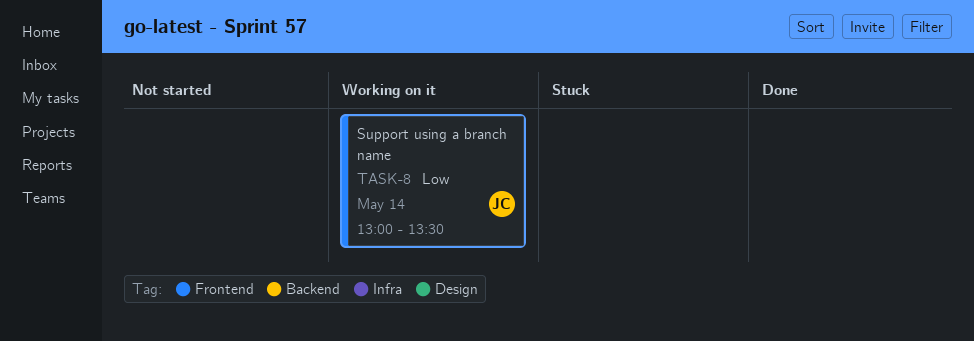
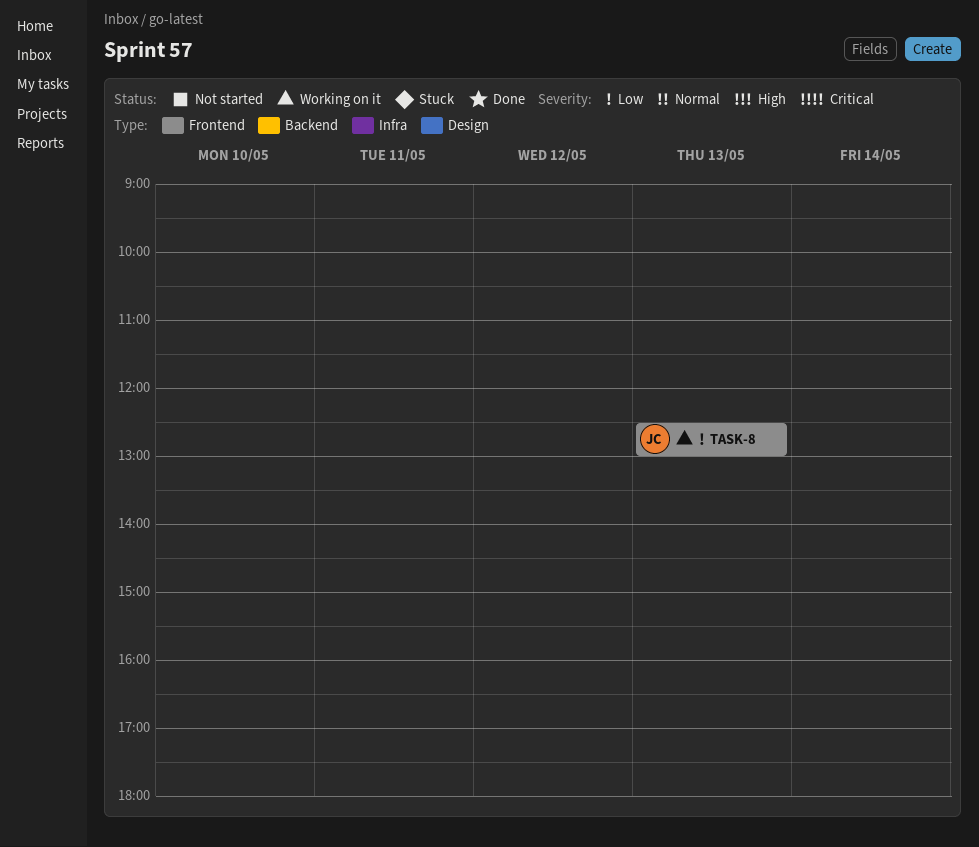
TASK-8, day: May 14 -> May 13
TASK-8, begins: 13:00 -> 12:30
TASK-8, ends: 13:30 -> 13:00

